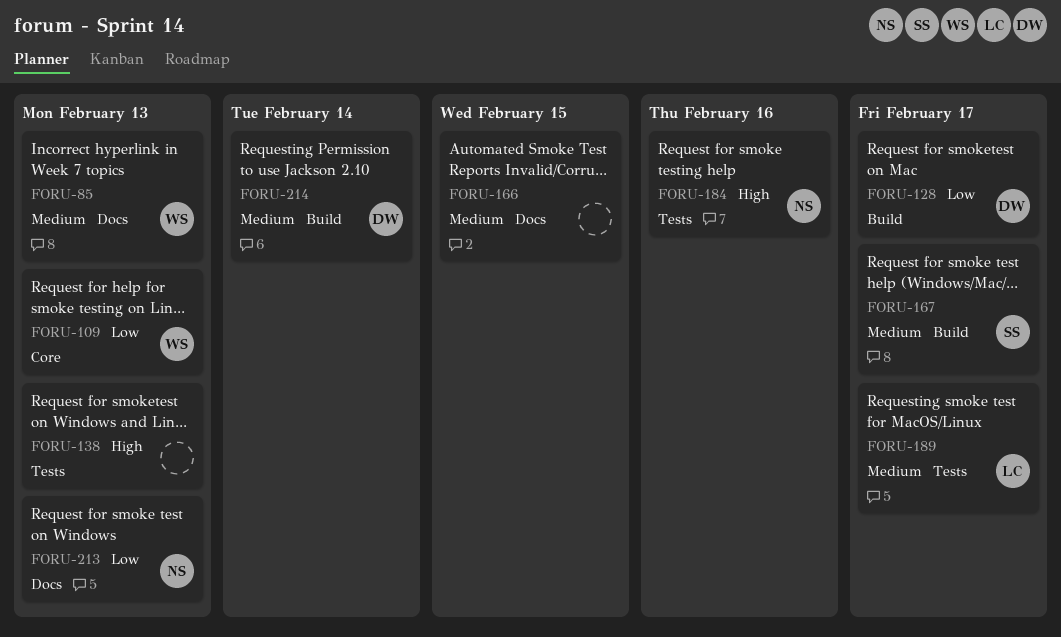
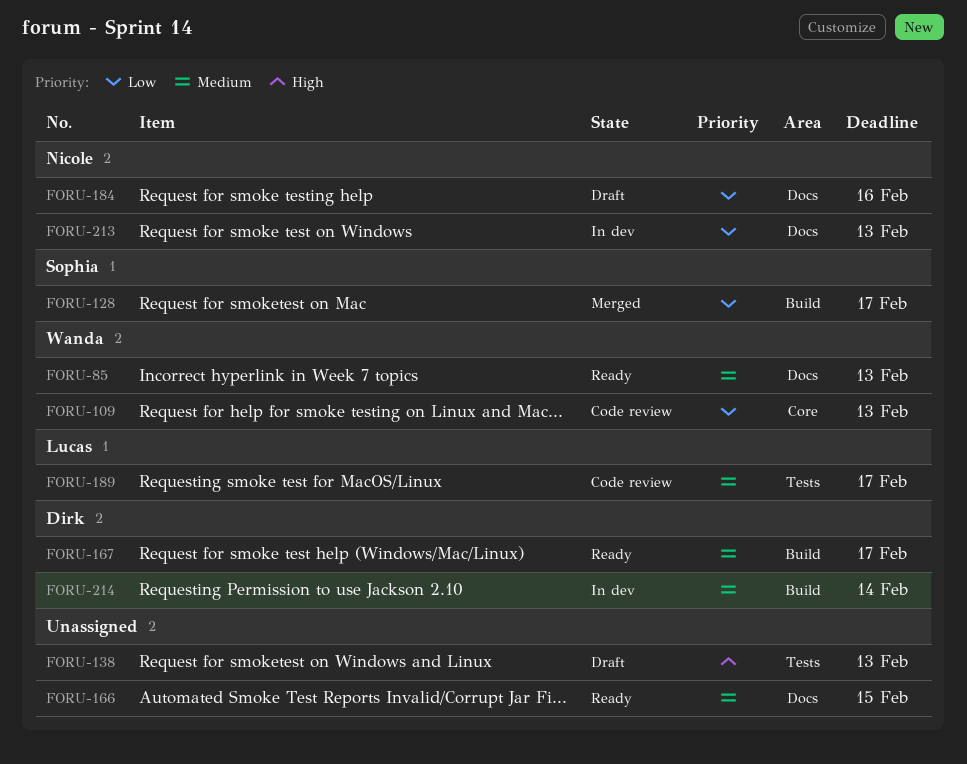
FORU-128, owner: Dirk -> Sophia
FORU-167, owner: Sophia -> Dirk
FORU-184, priority: High -> Low
FORU-184, label: Tests -> Docs

